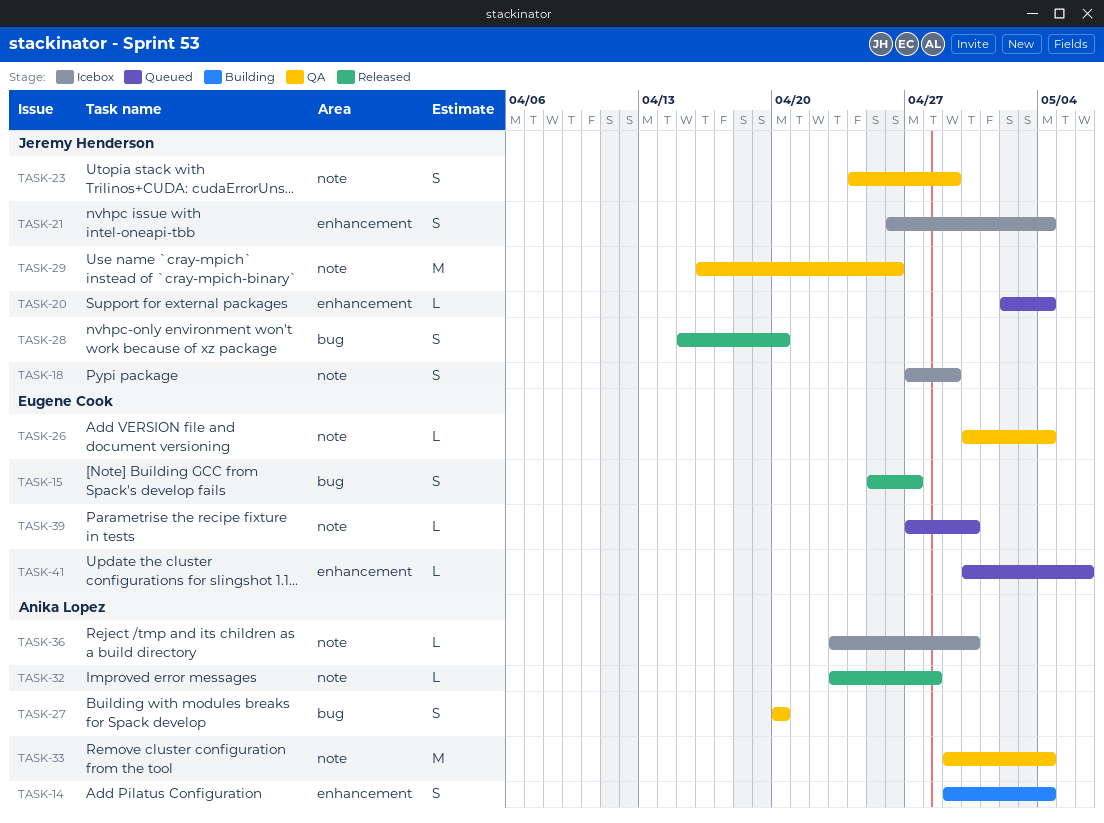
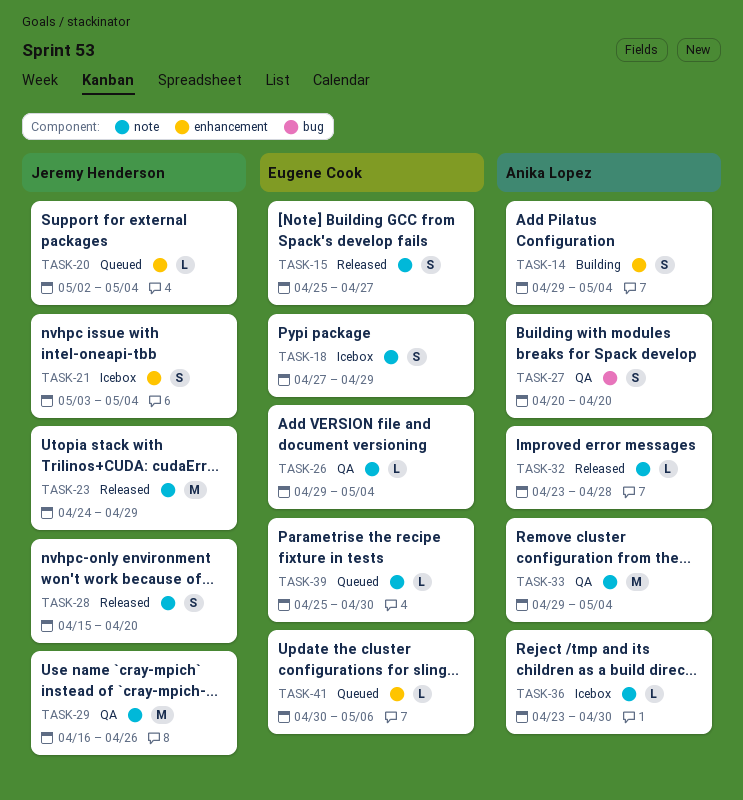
TASK-15, label: bug -> note
TASK-18, owner: Jeremy Henderson -> Eugene Cook
TASK-21, start: Apr 26 -> May 3
TASK-23, status: QA -> Released
TASK-23, estimate: S -> M
TASK-26, start: Apr 30 -> Apr 29
TASK-28, label: bug -> note
TASK-39, start: Apr 27 -> Apr 25

